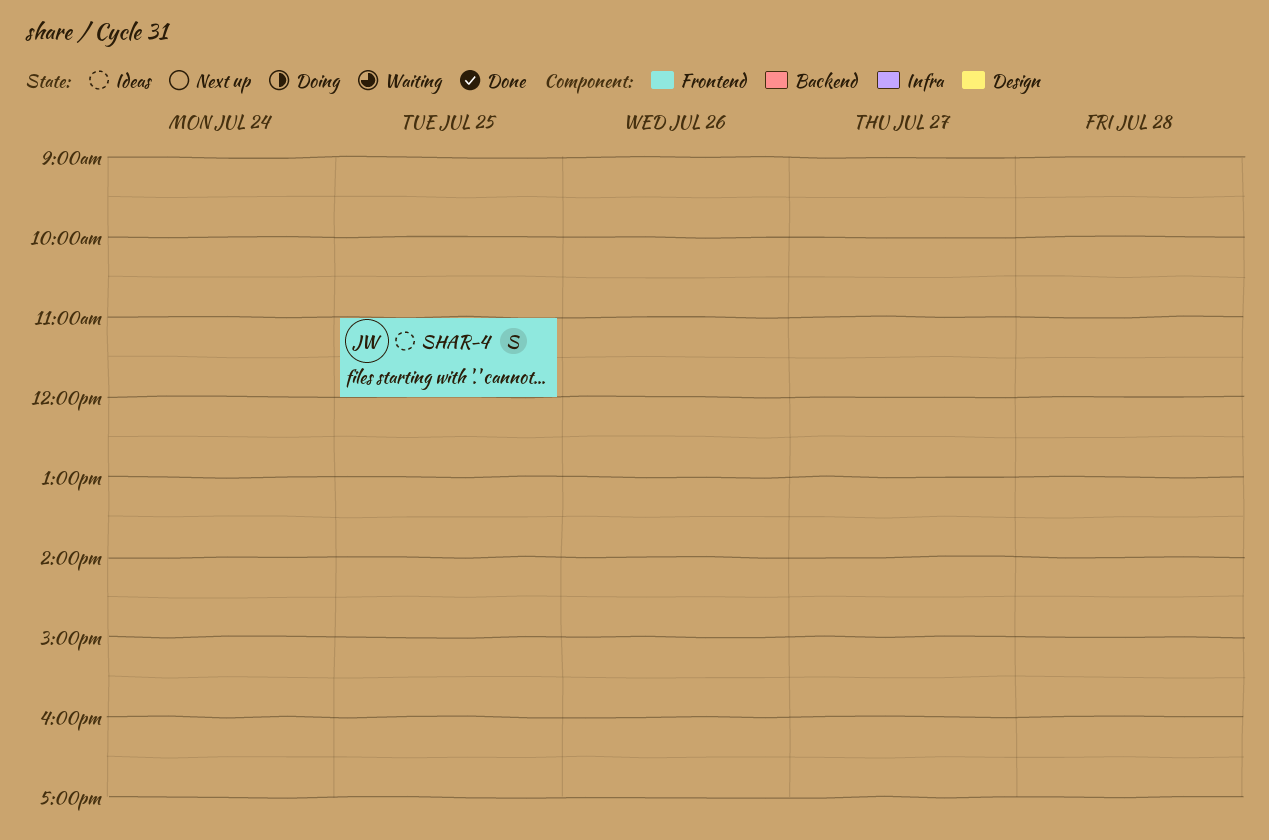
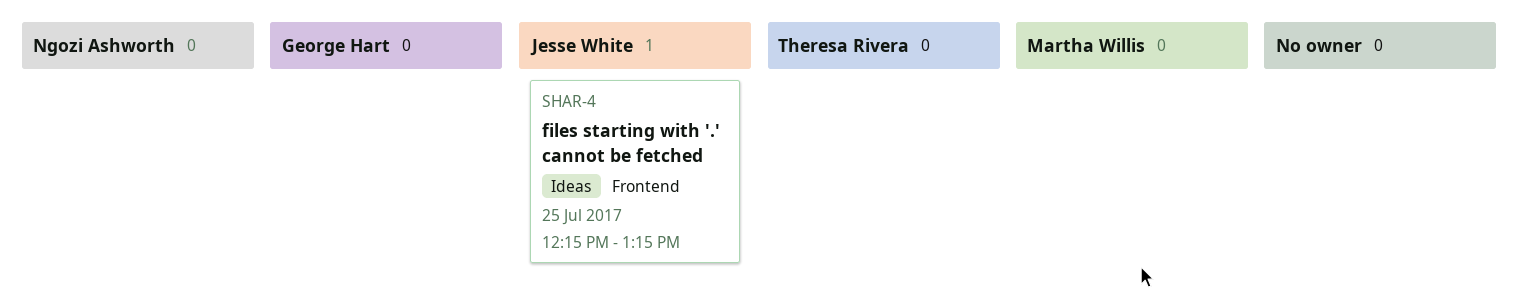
SHAR-4, begins: 11:00 -> 12:15
SHAR-4, ends: 12:00 -> 13:15

